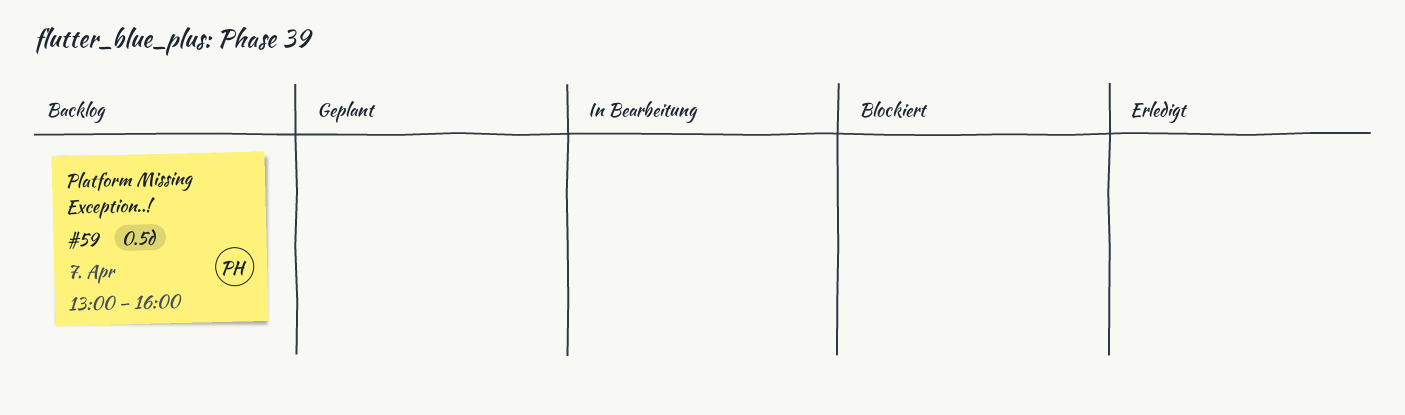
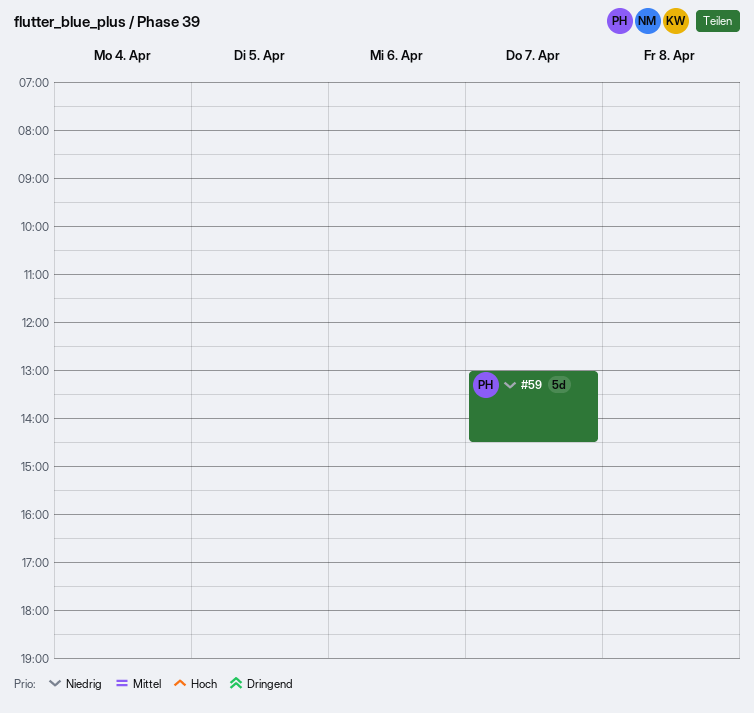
#59, estimate: 0.5d -> 5d
#59, ends: 16:00 -> 14:30

